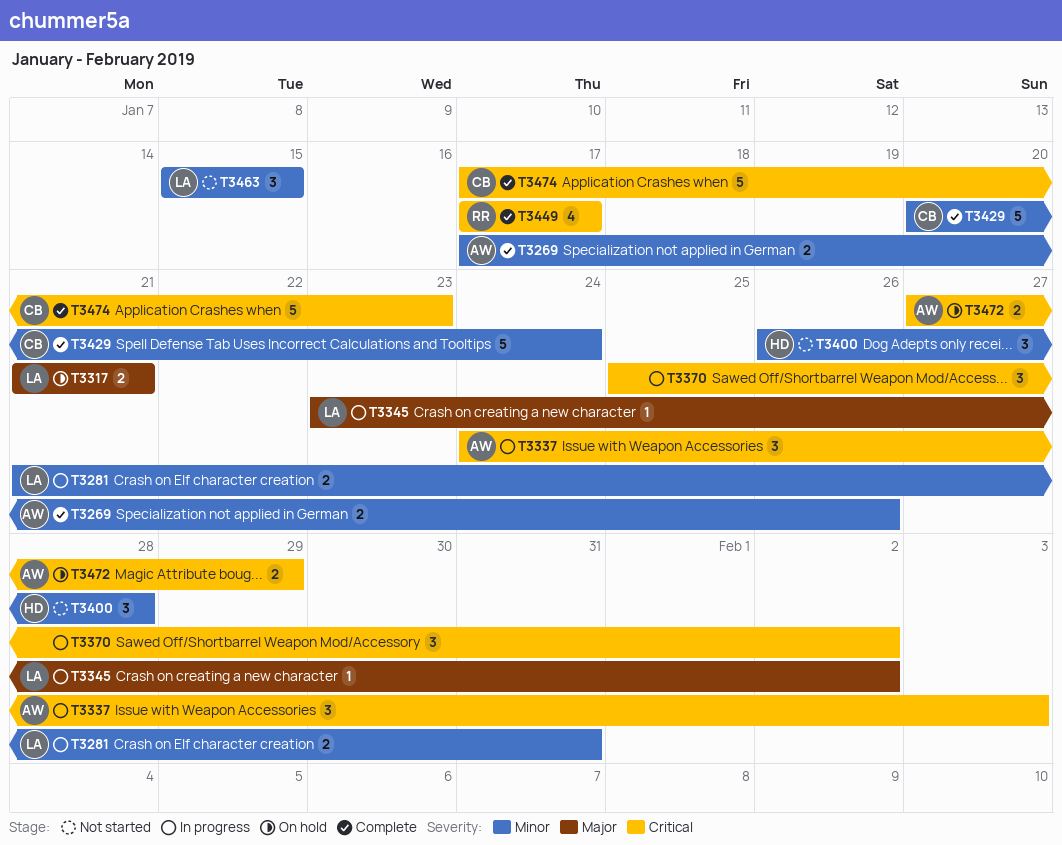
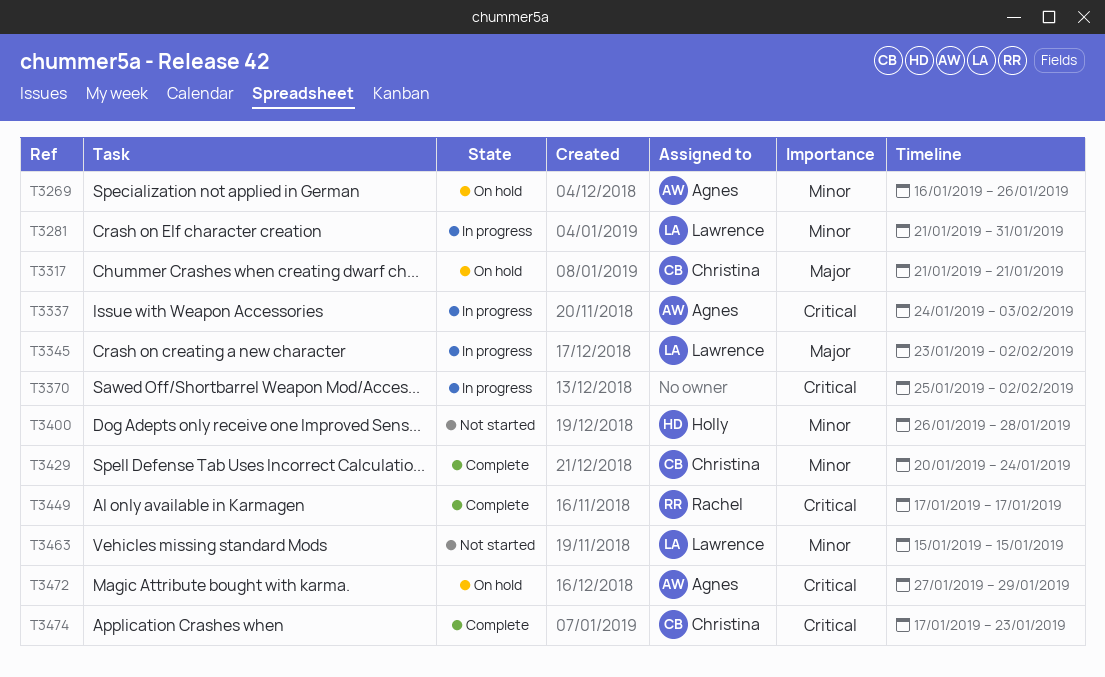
T3269, status: Complete -> On hold
T3269, start: Jan 17 -> Jan 16
T3317, owner: Lawrence -> Christina

